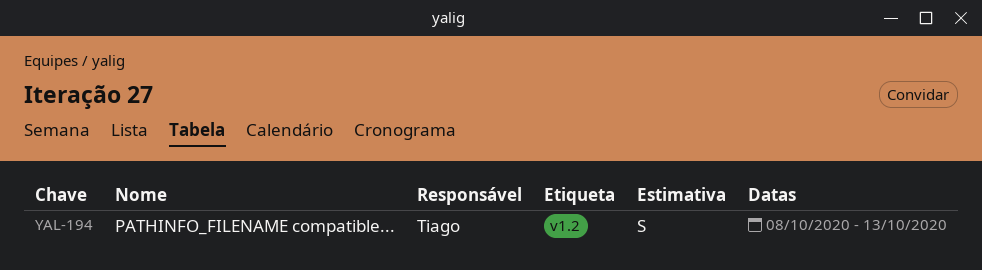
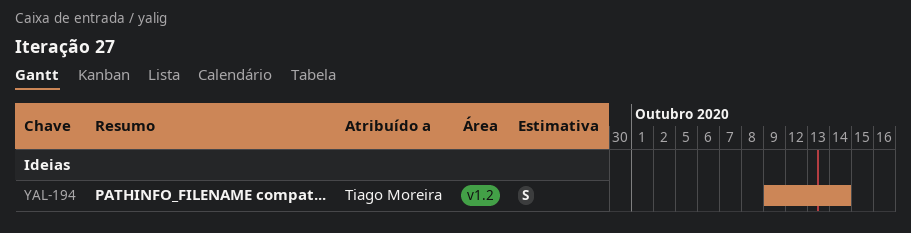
YAL-194, start: Oct 8 -> Oct 9
YAL-194, due: Oct 13 -> Oct 14

